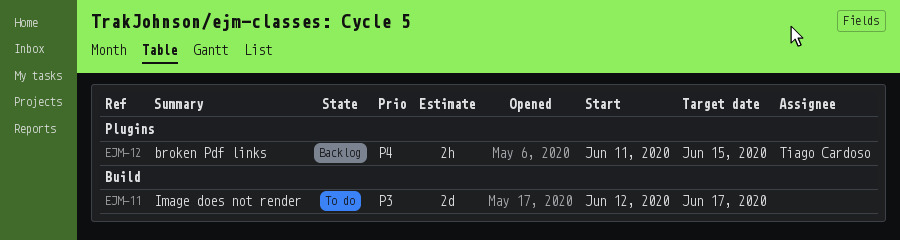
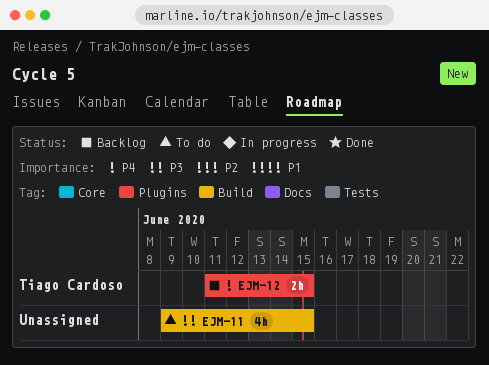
EJM-11, estimate: 2d -> 4h
EJM-11, start: Jun 12 -> Jun 9
EJM-11, due: Jun 17 -> Jun 15

